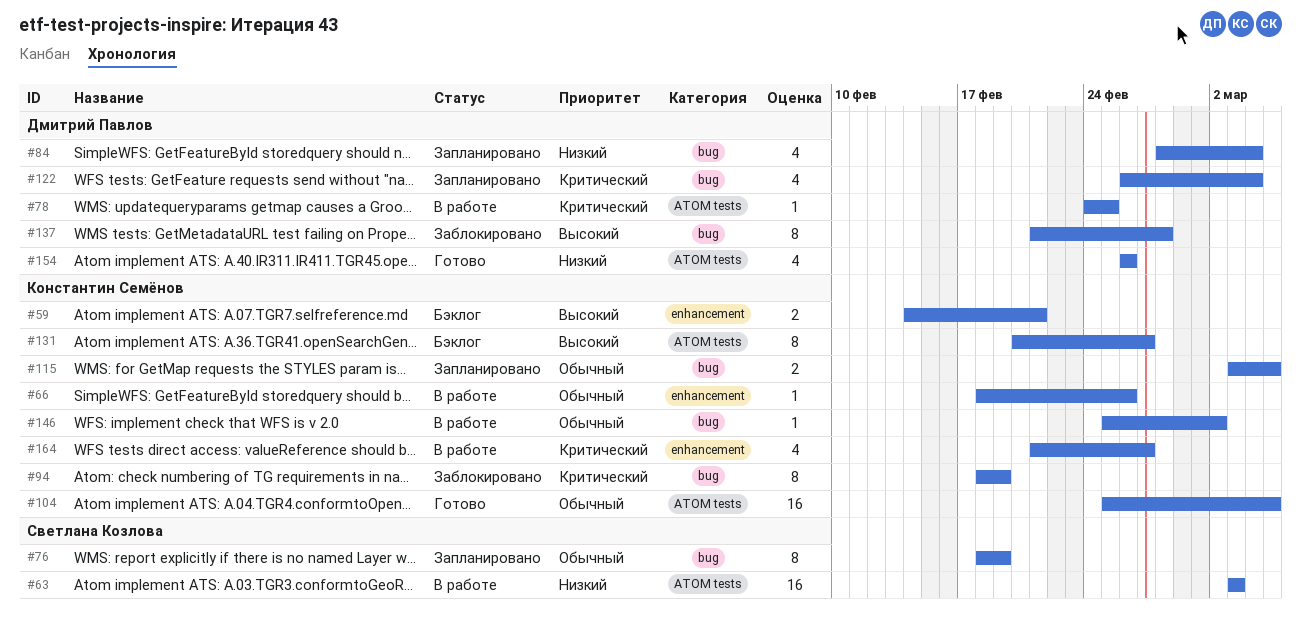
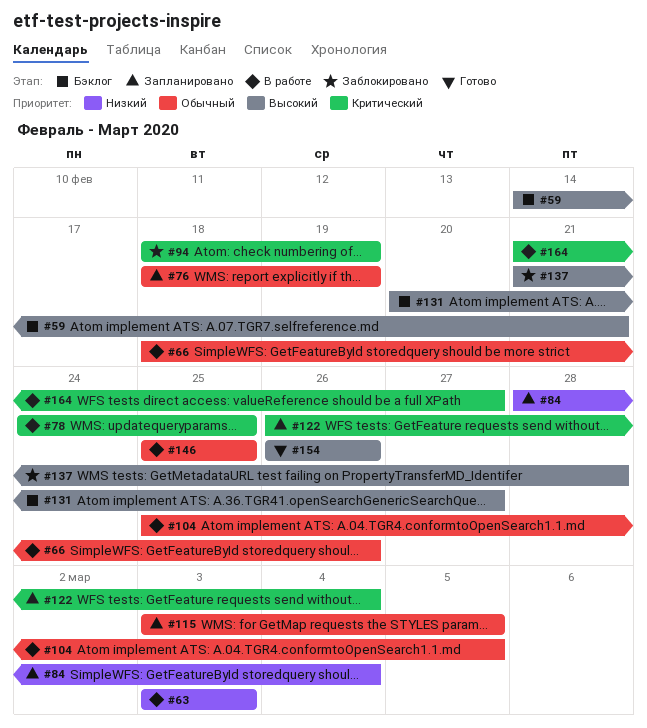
#104, status: Готово -> В работе
#146, due: Mar 2 -> Feb 25
#154, priority: Низкий -> Высокий

